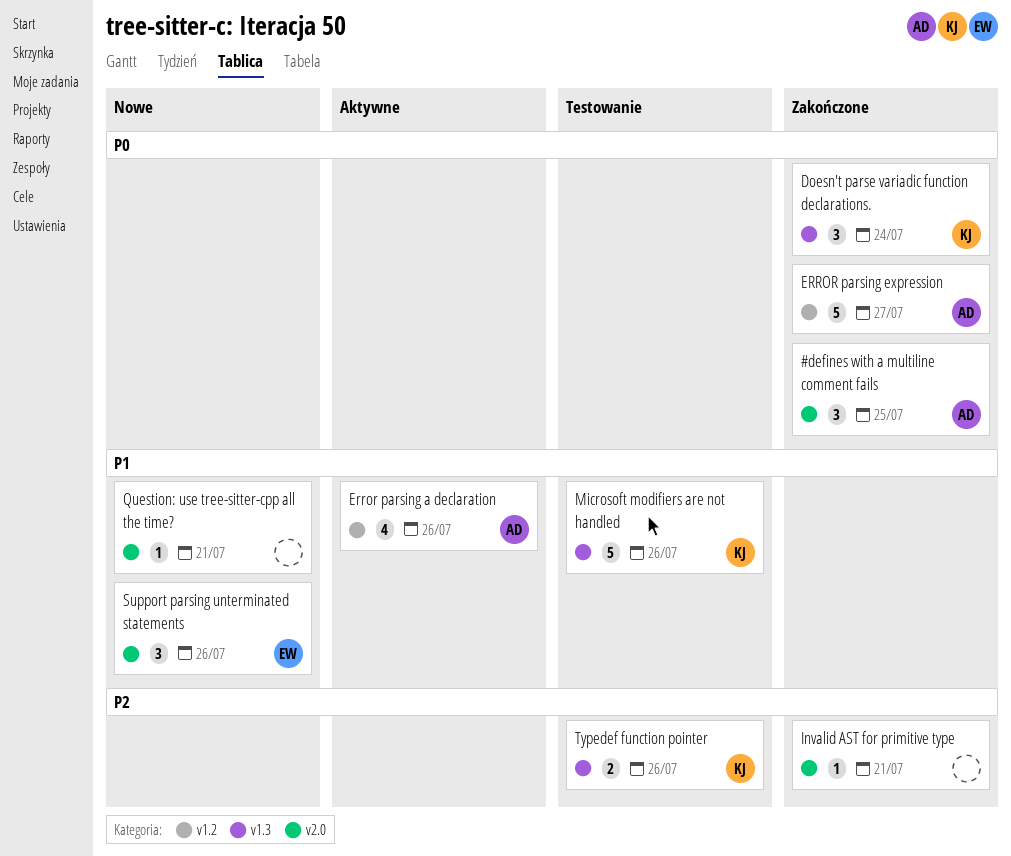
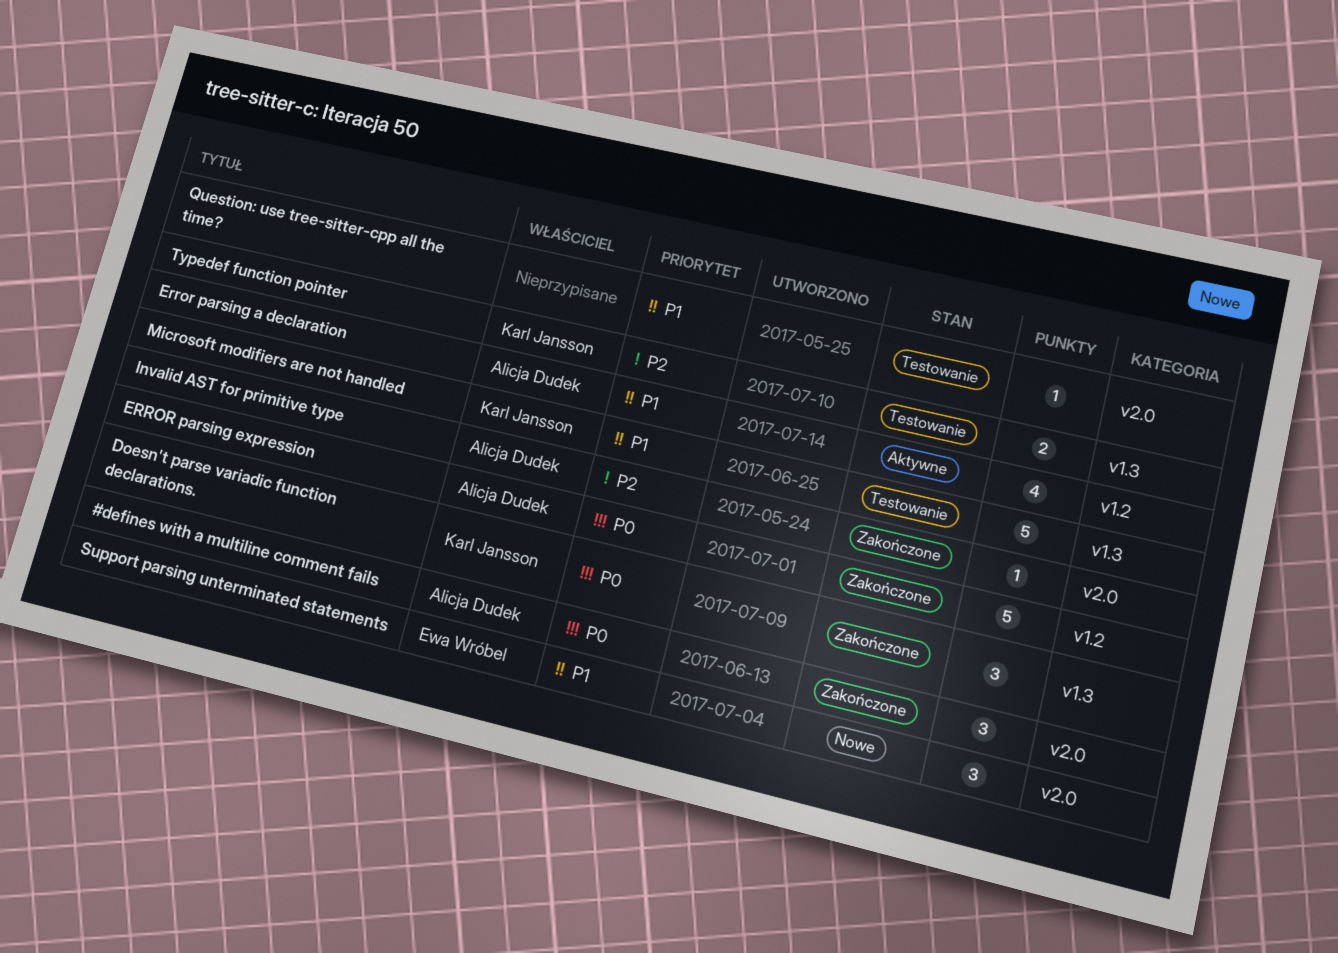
Invalid AST for primitive type, owner: none -> Alicja Dudek
Question: use tree-sitter-cpp all the time?, status: Nowe -> Testowanie

